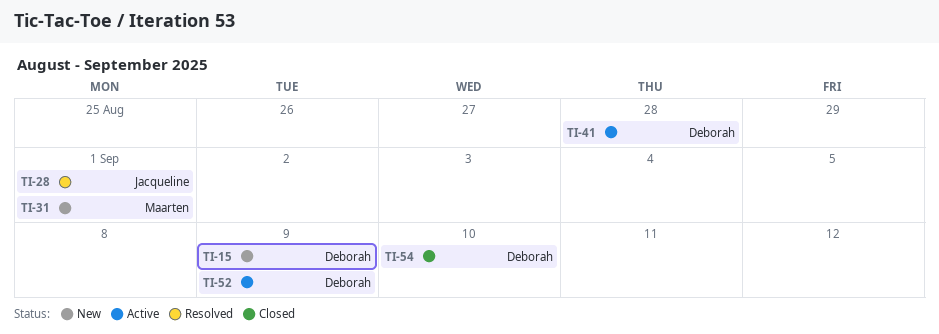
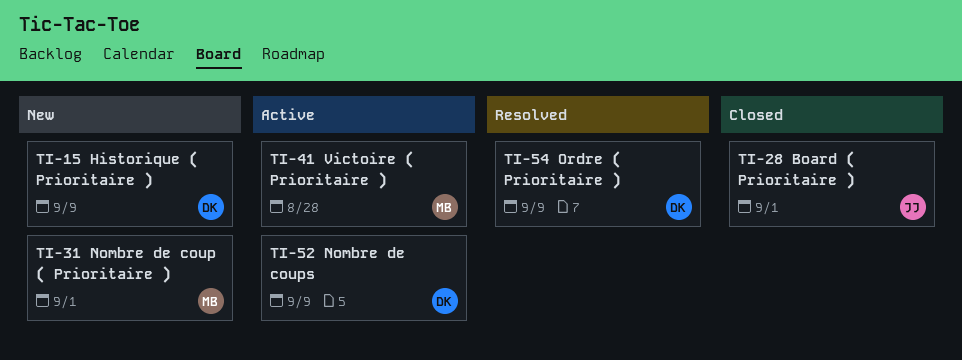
TI-28, status: Resolved -> Closed
TI-41, owner: Deborah -> Maarten
TI-54, status: Closed -> Resolved
TI-54, due: Sep 10 -> Sep 9

